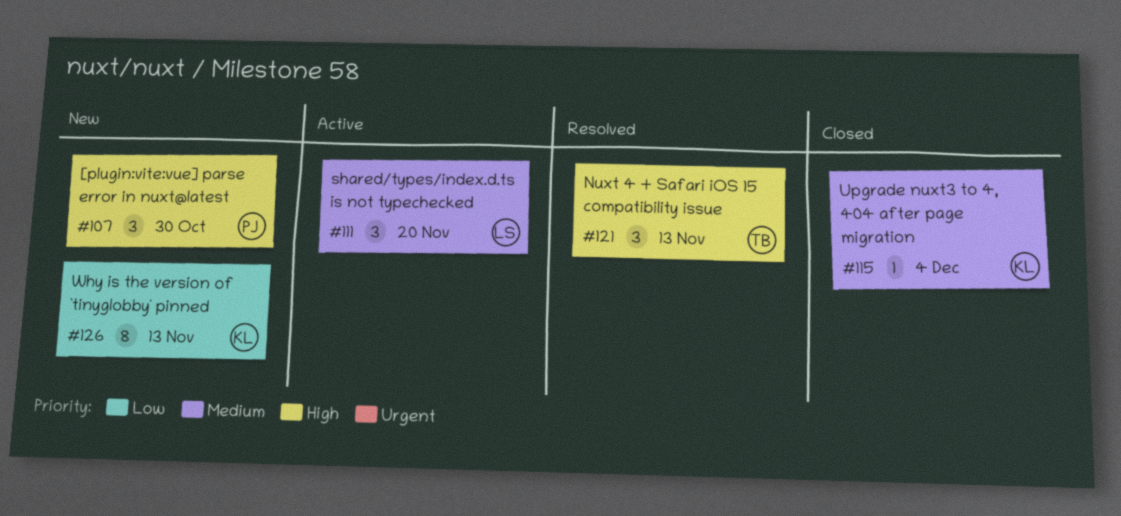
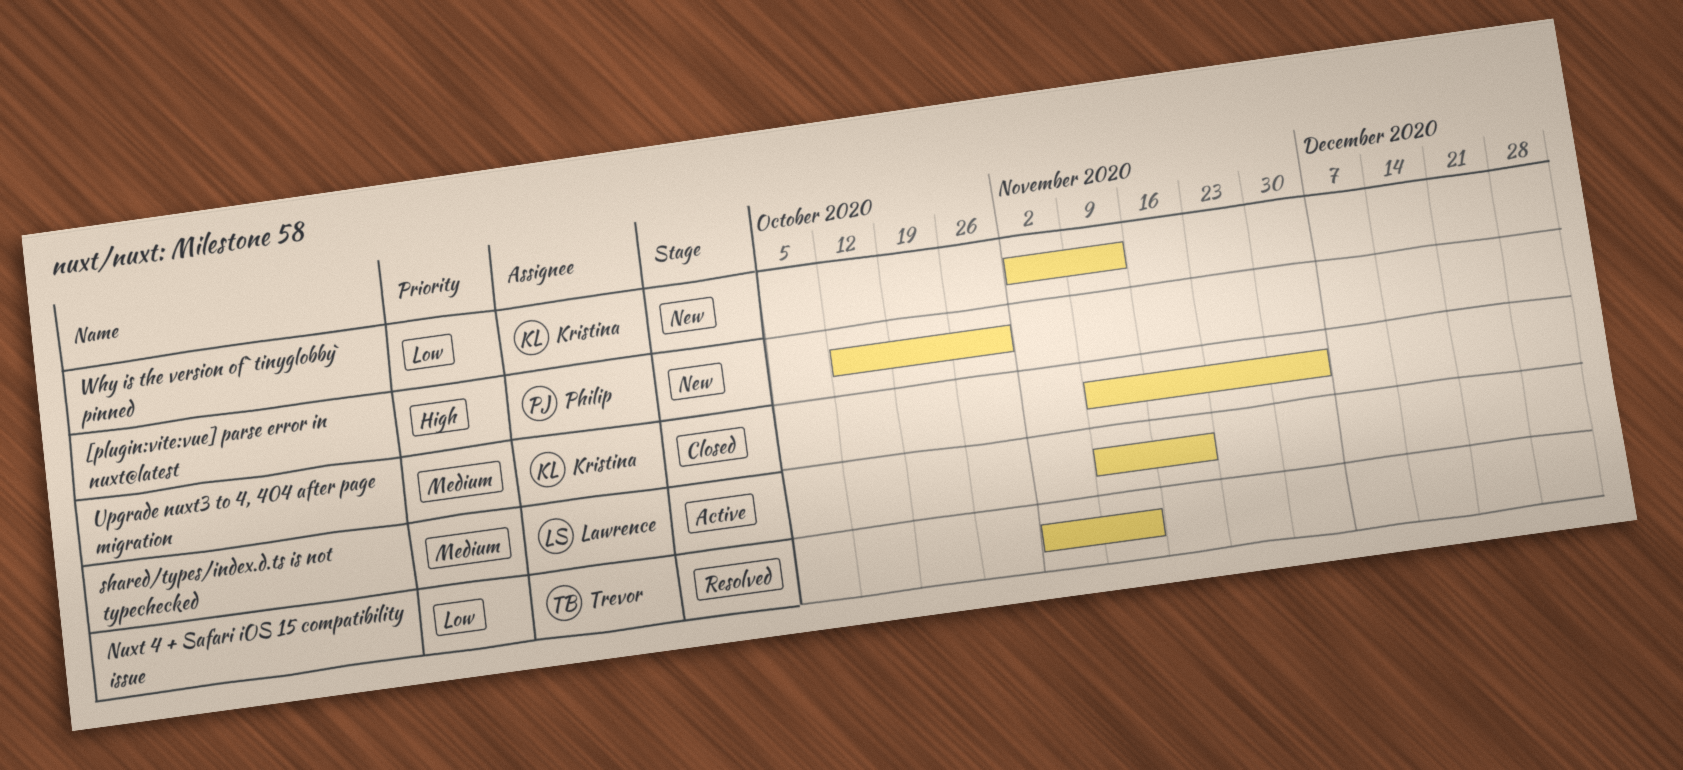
Nuxt 4 + Safari iOS 15 compatibility issue, priority: High -> Low

